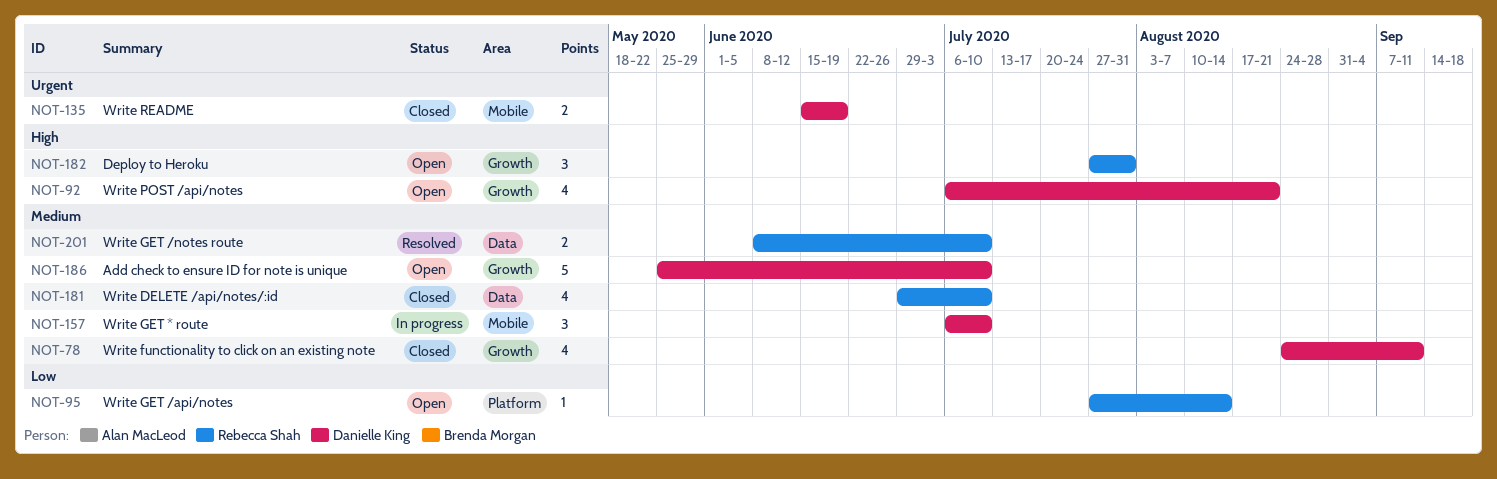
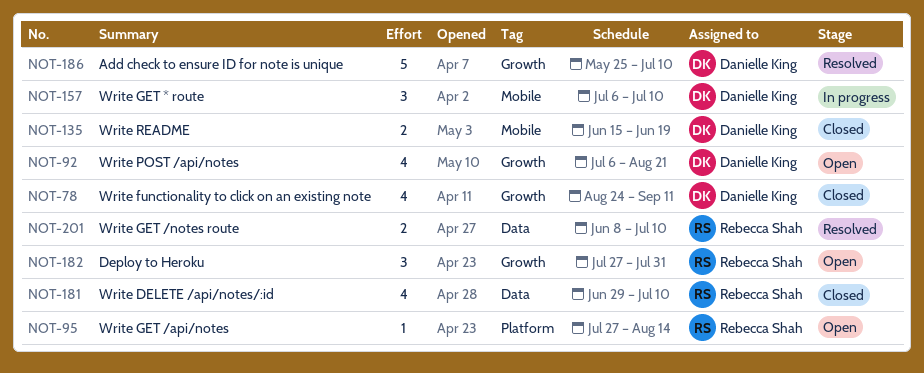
NOT-186, status: Open -> Resolved

